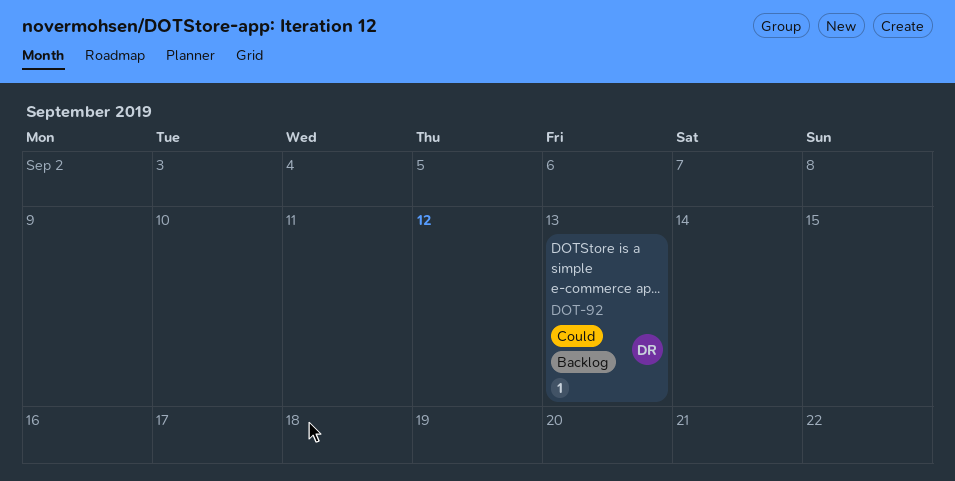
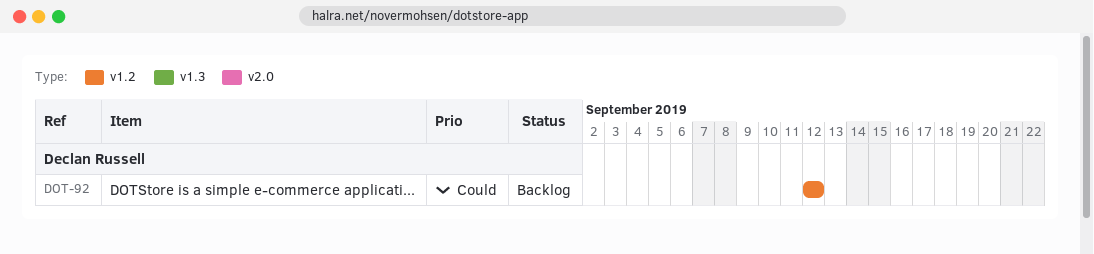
DOT-92, due: Sep 13 -> Sep 12

